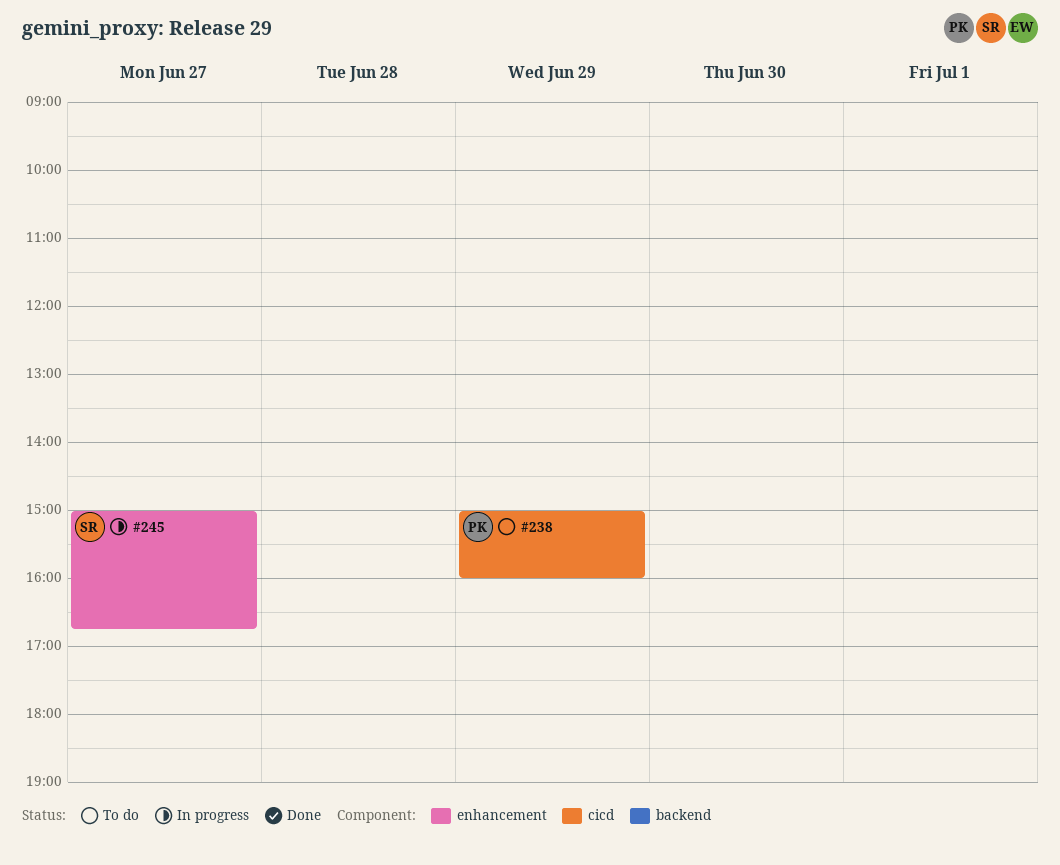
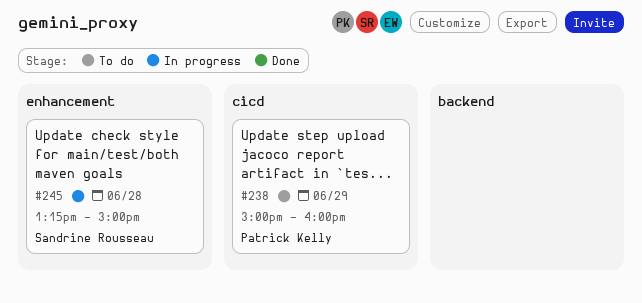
#245, day: Jun 27 -> Jun 28
#245, begins: 15:00 -> 13:15
#245, ends: 16:45 -> 15:00

